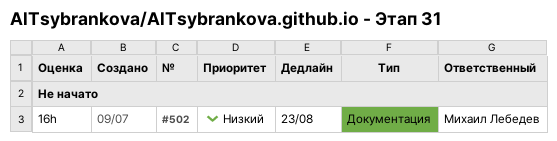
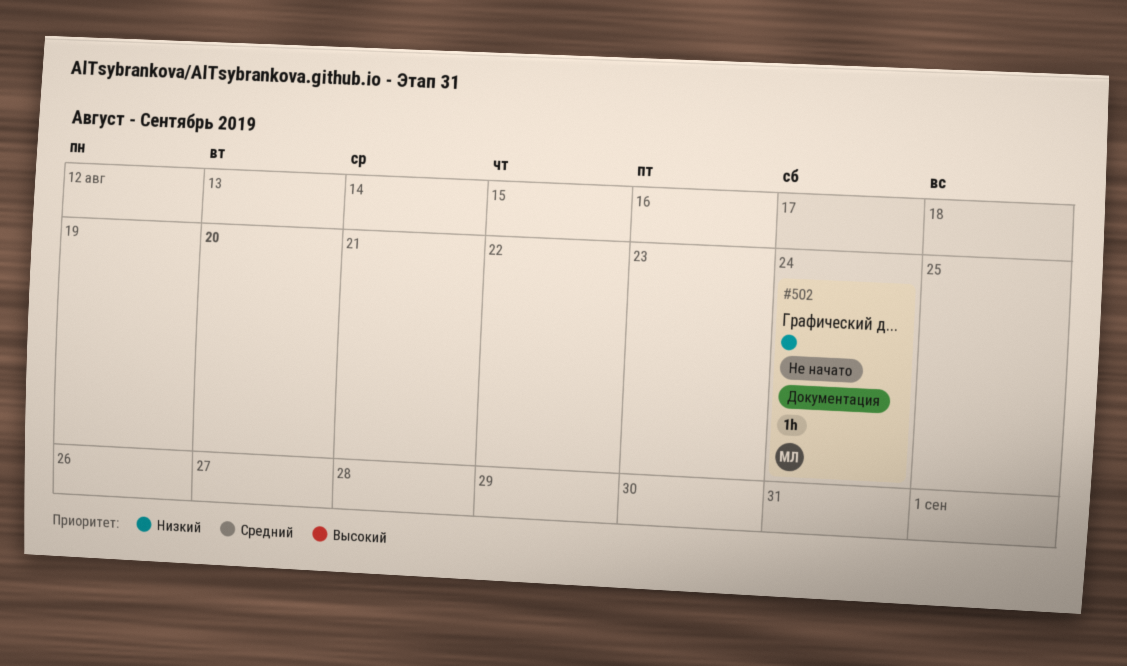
#502, estimate: 16h -> 1h
#502, due: Aug 23 -> Aug 24

